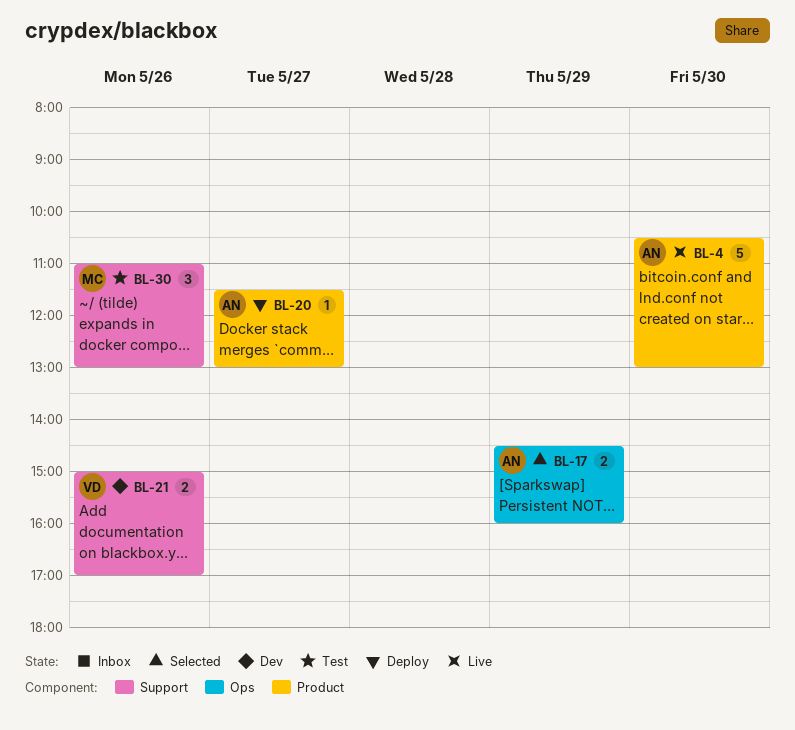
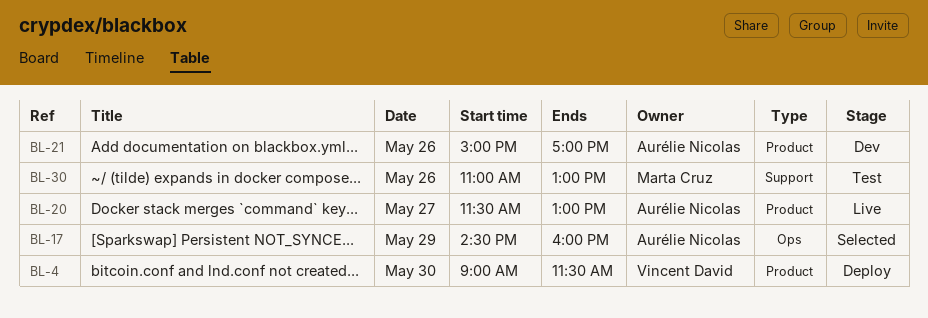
BL-4, status: Live -> Deploy
BL-4, owner: Aurélie Nicolas -> Vincent David
BL-4, begins: 10:30 -> 09:00
BL-4, ends: 13:00 -> 11:30
BL-20, status: Deploy -> Live
BL-21, owner: Vincent David -> Aurélie Nicolas
BL-21, label: Support -> Product

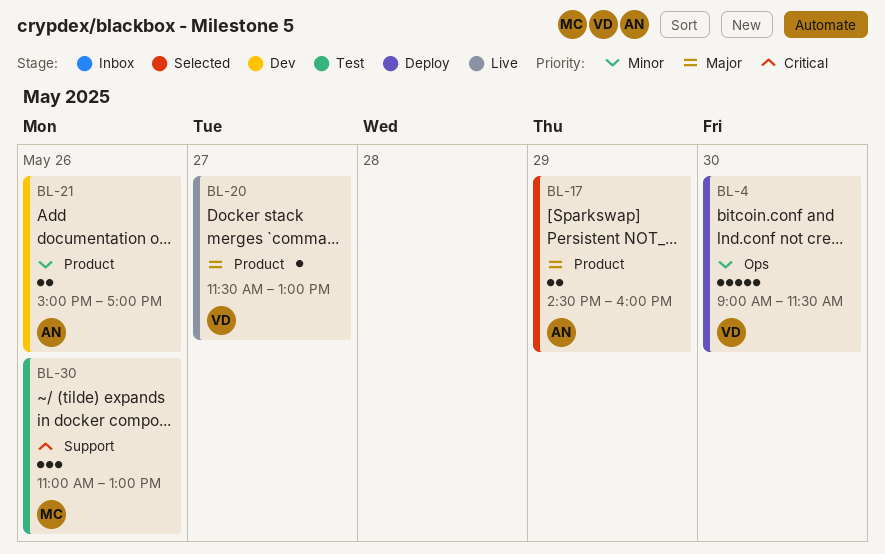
BL-4, label: Product -> Ops
BL-17, label: Ops -> Product
BL-20, owner: Aurélie Nicolas -> Vincent David

